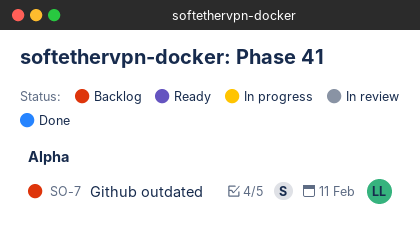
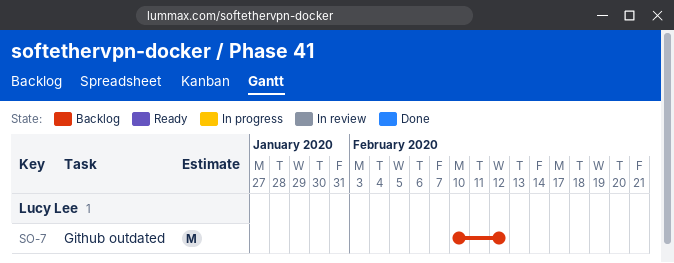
SO-7, estimate: S -> M
SO-7, due: Feb 11 -> Feb 12

